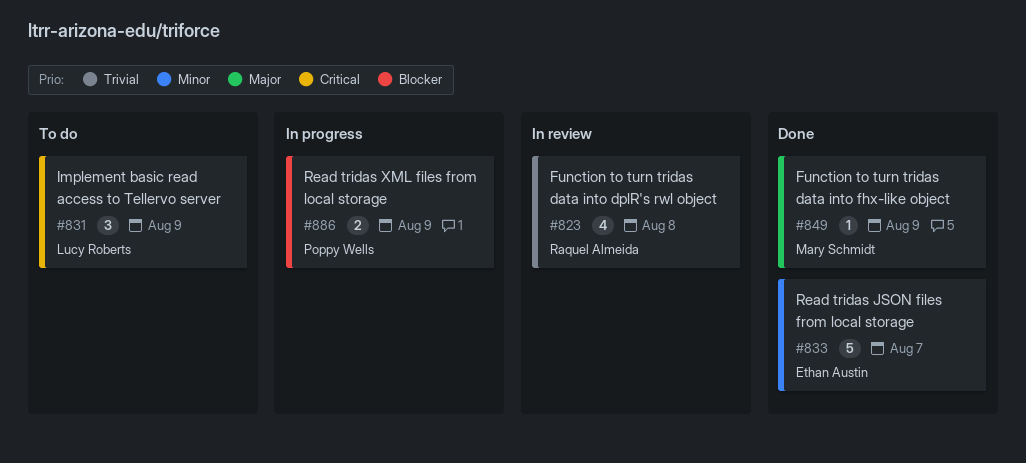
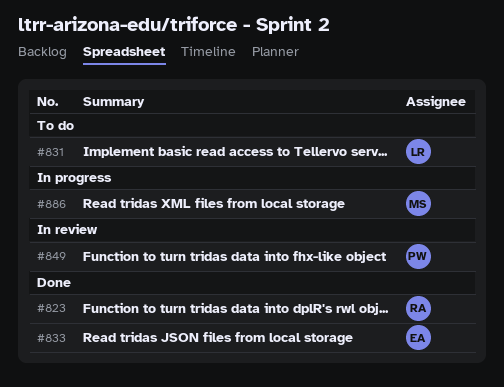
#823, status: In review -> Done
#849, status: Done -> In review
#849, owner: Mary Schmidt -> Poppy Wells
#886, owner: Poppy Wells -> Mary Schmidt

